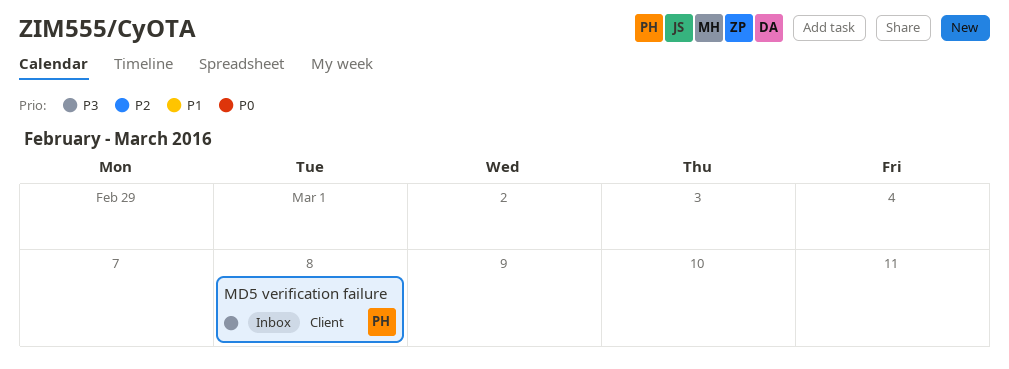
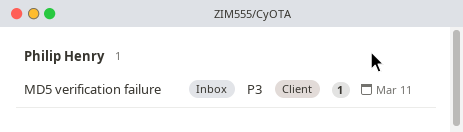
MD5 verification failure, due: Mar 8 -> Mar 11

